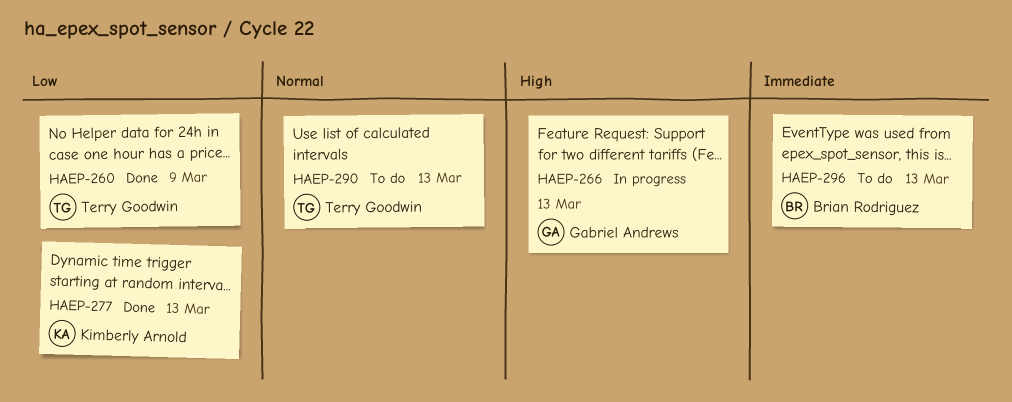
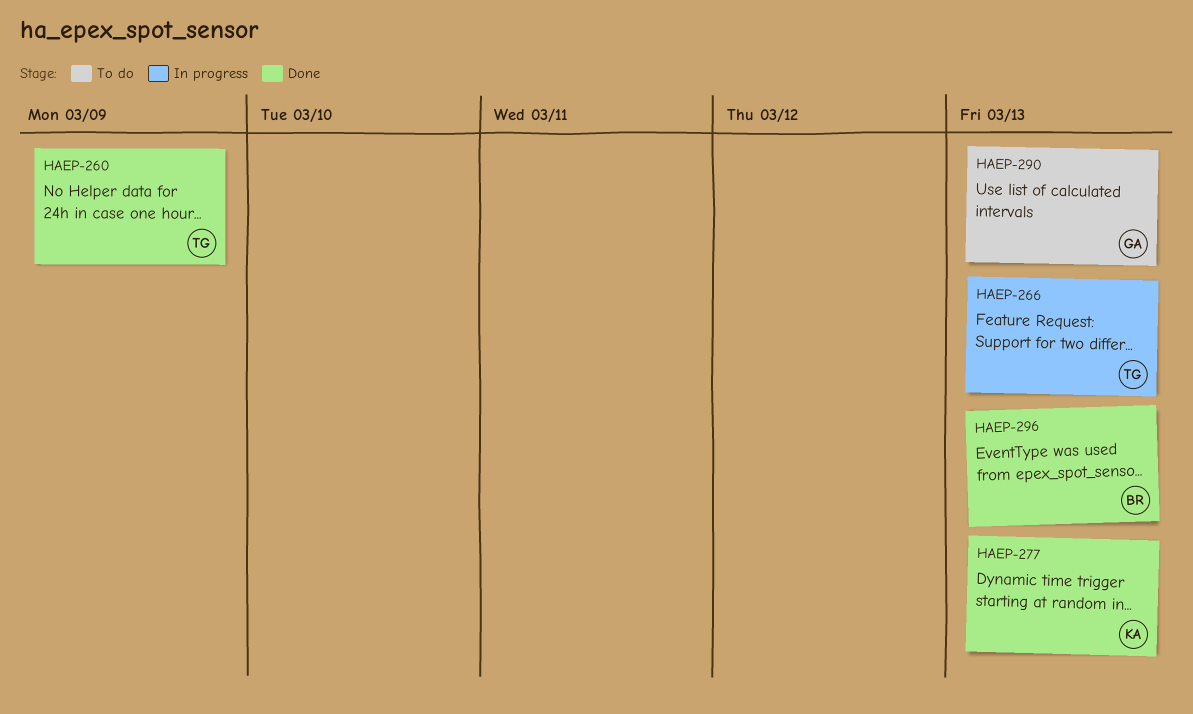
HAEP-266, owner: Gabriel Andrews -> Terry Goodwin
HAEP-290, owner: Terry Goodwin -> Gabriel Andrews
HAEP-296, status: To do -> Done

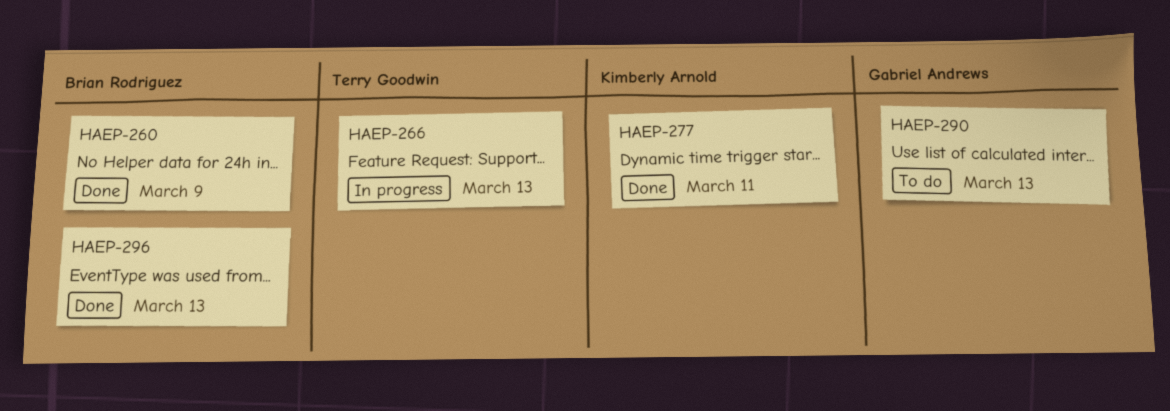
HAEP-260, owner: Terry Goodwin -> Brian Rodriguez
HAEP-277, due: Mar 13 -> Mar 11

